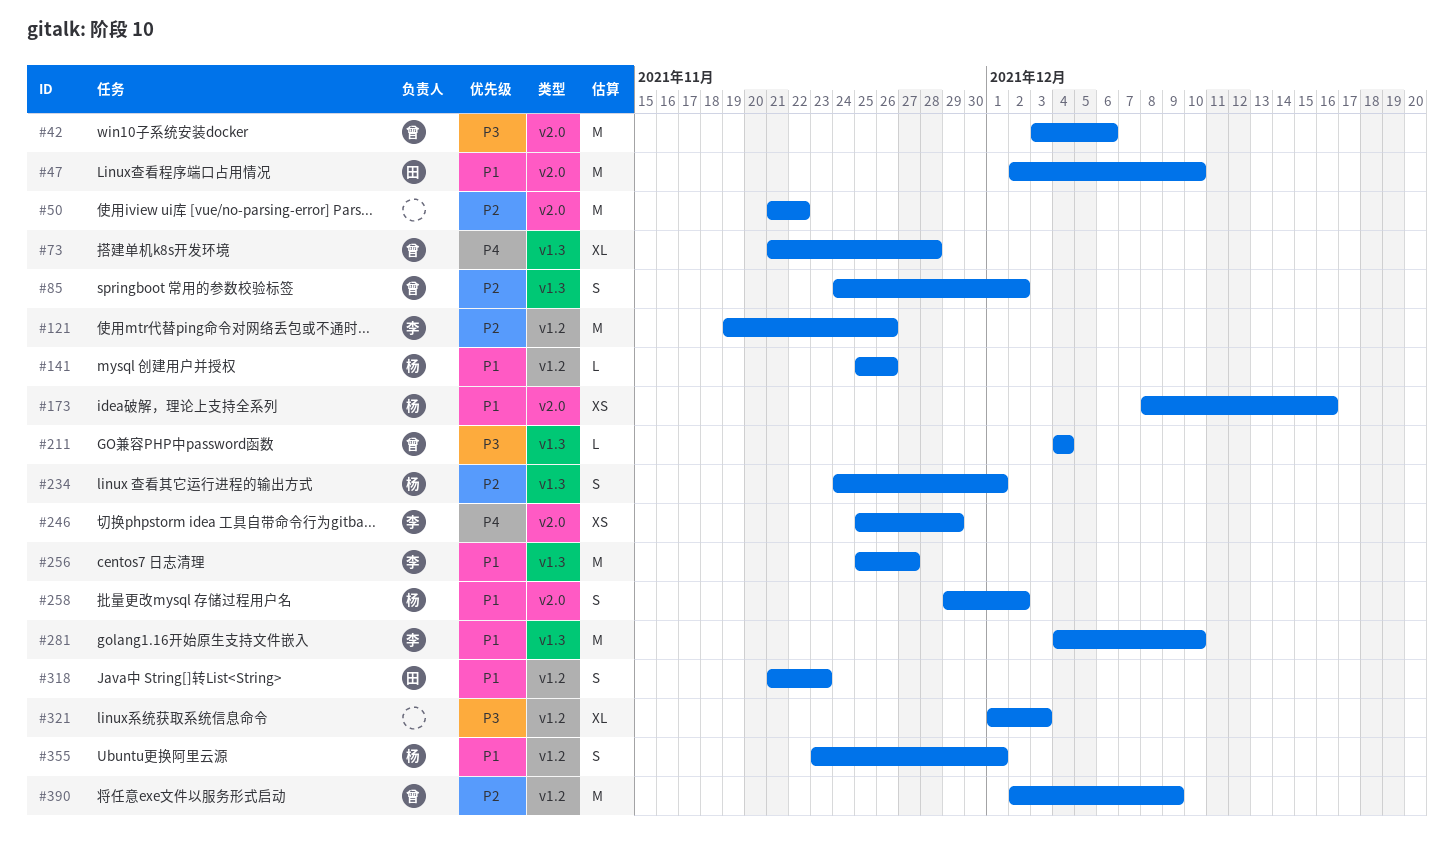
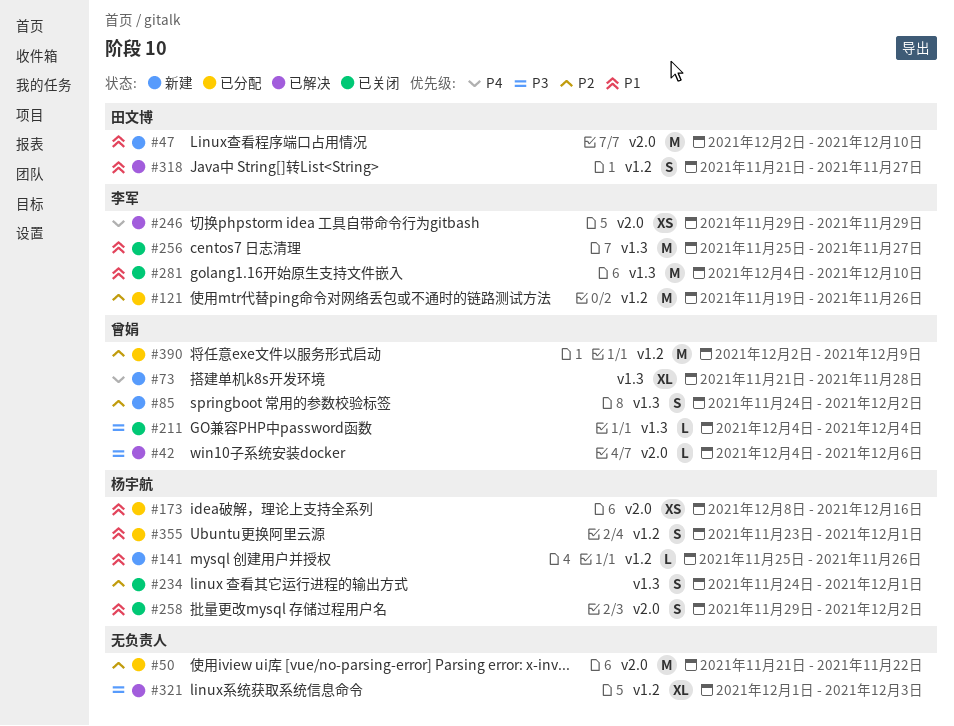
#42, estimate: M -> L
#42, start: Dec 3 -> Dec 4
#246, start: Nov 25 -> Nov 29
#318, due: Nov 23 -> Nov 27

